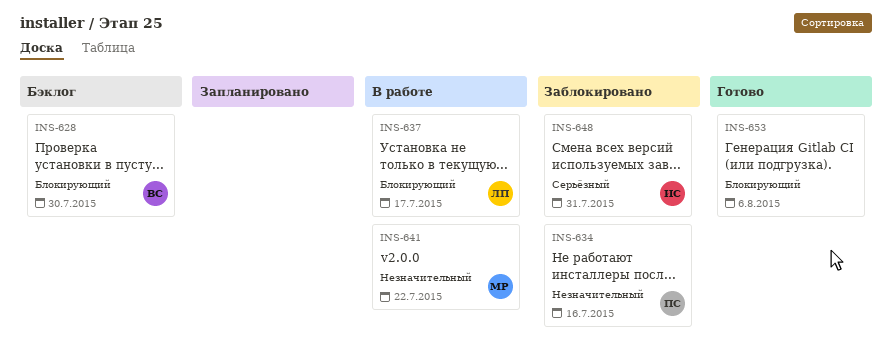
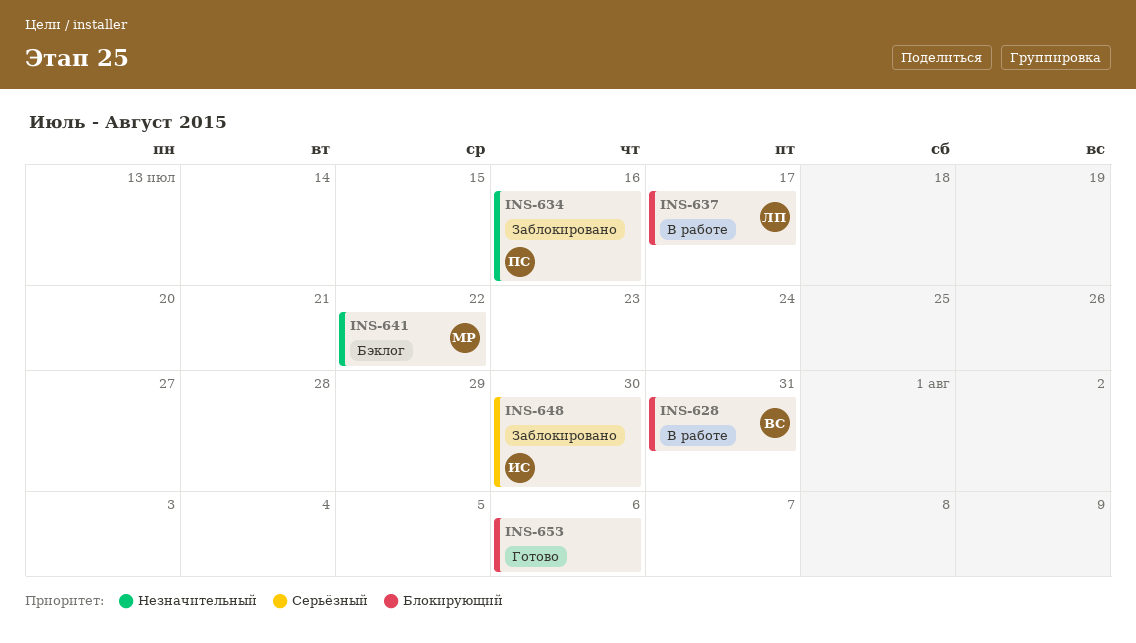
INS-628, status: Бэклог -> В работе
INS-628, due: Jul 30 -> Jul 31
INS-641, status: В работе -> Бэклог
INS-648, due: Jul 31 -> Jul 30

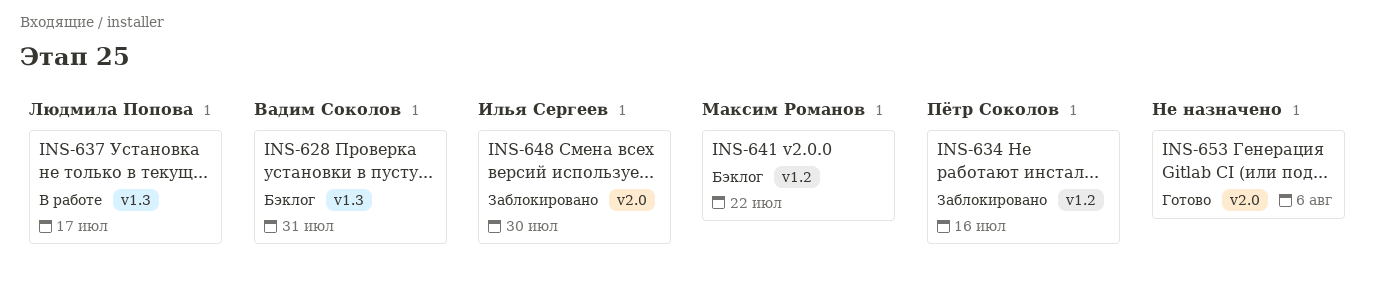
INS-628, status: В работе -> Бэклог

